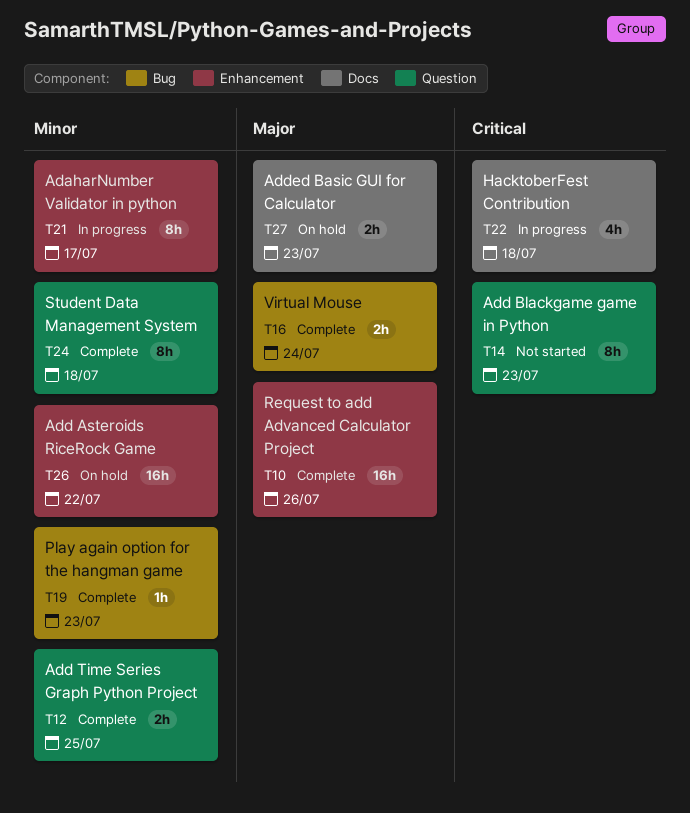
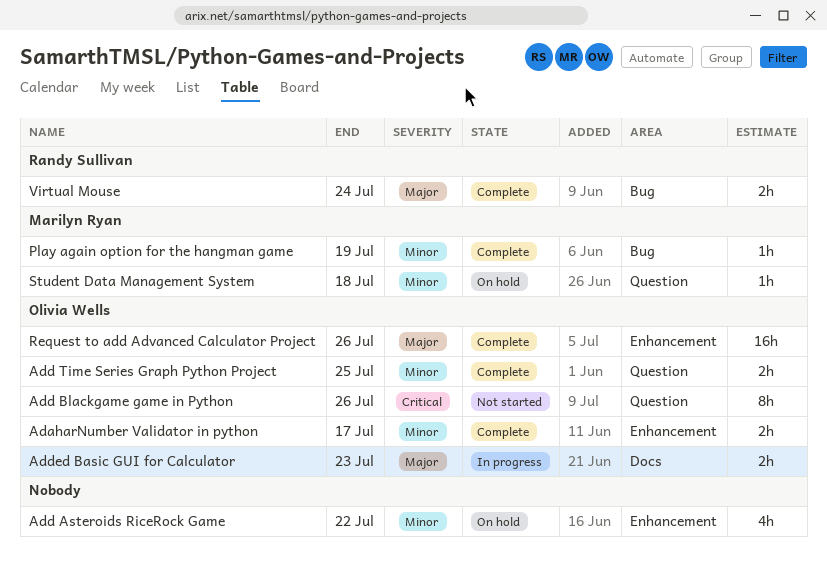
AdaharNumber Validator in python, status: In progress -> Complete
AdaharNumber Validator in python, estimate: 8h -> 2h
Add Asteroids RiceRock Game, estimate: 16h -> 4h
Add Blackgame game in Python, due: Jul 23 -> Jul 26
Added Basic GUI for Calculator, status: On hold -> In progress
HacktoberFest Contribution: present -> none
Play again option for the hangman game, due: Jul 23 -> Jul 19
Student Data Management System, status: Complete -> On hold
Student Data Management System, estimate: 8h -> 1h

